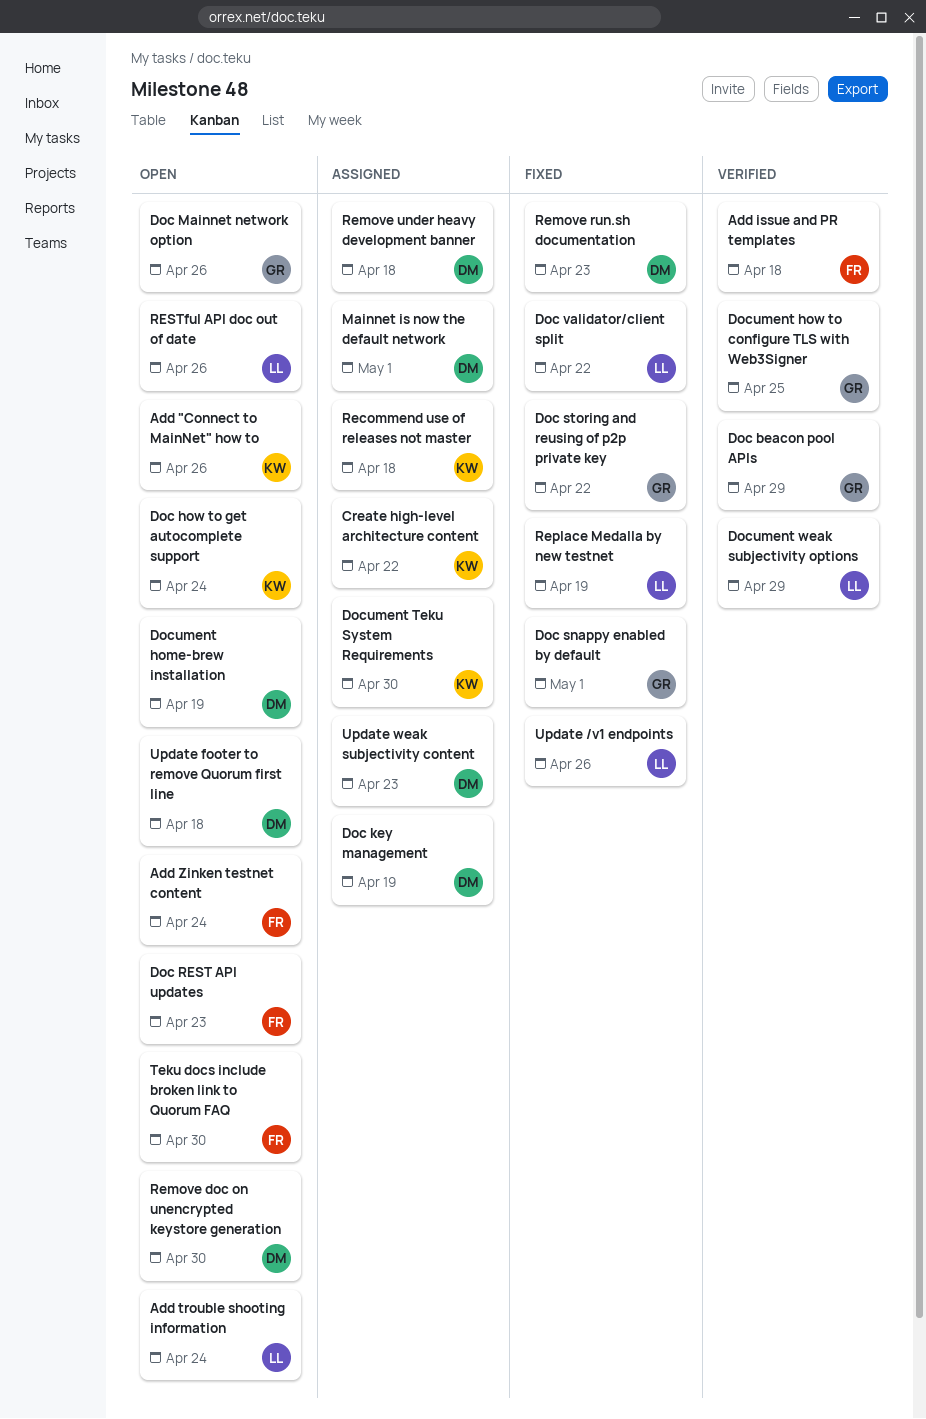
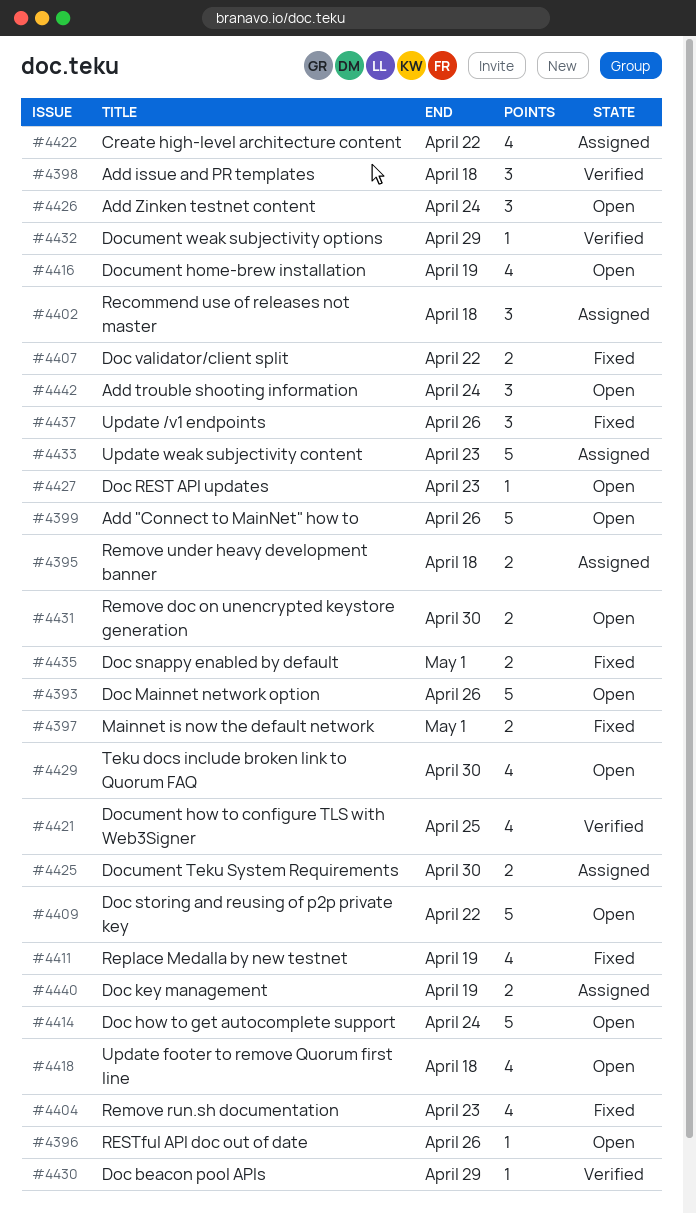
Doc storing and reusing of p2p private key, status: Fixed -> Open
Mainnet is now the default network, status: Assigned -> Fixed

